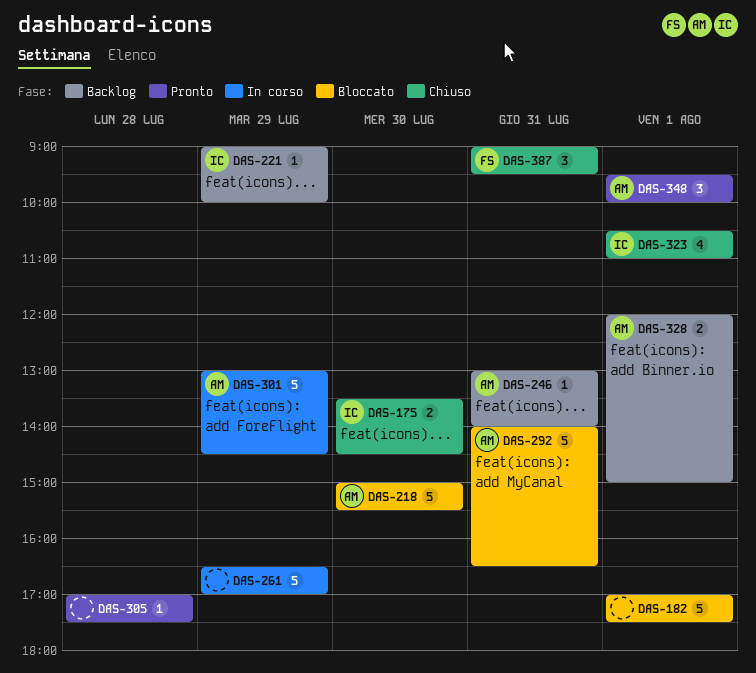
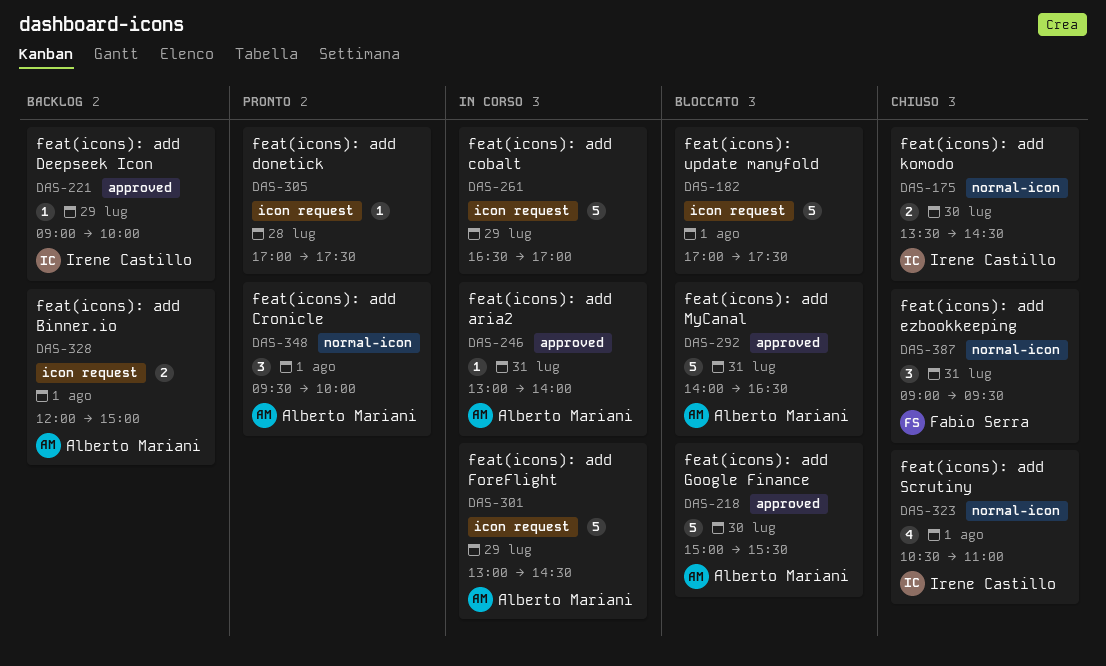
DAS-246, status: Backlog -> In corso

